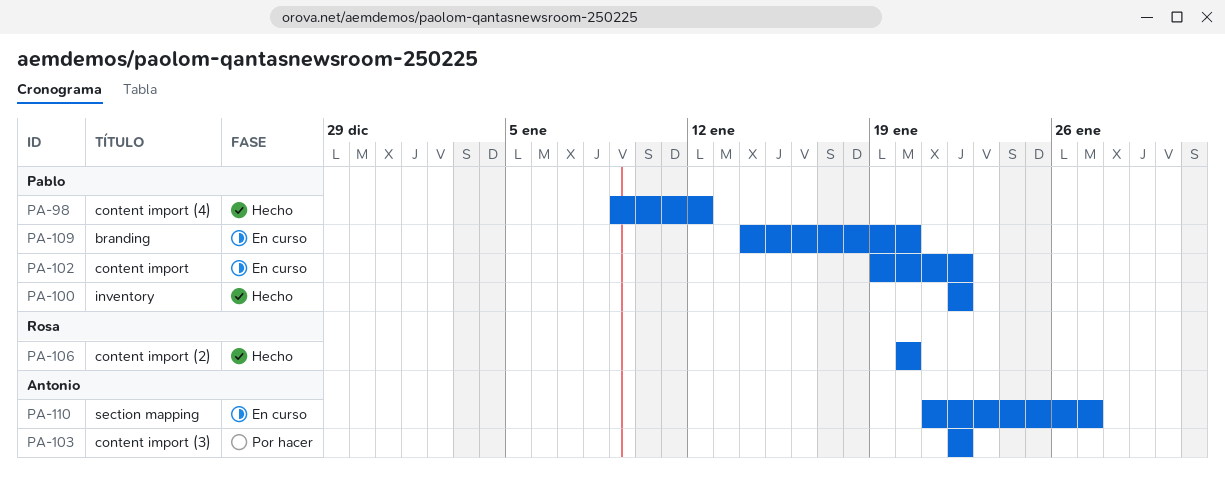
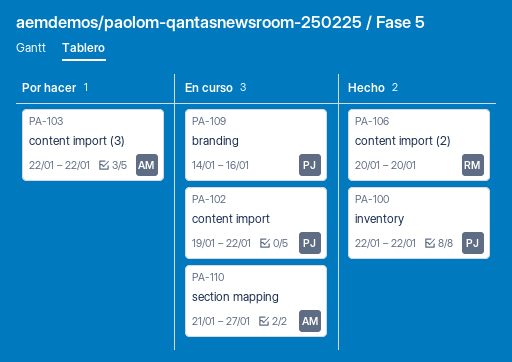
PA-98: present -> none
PA-109, due: Jan 20 -> Jan 16

